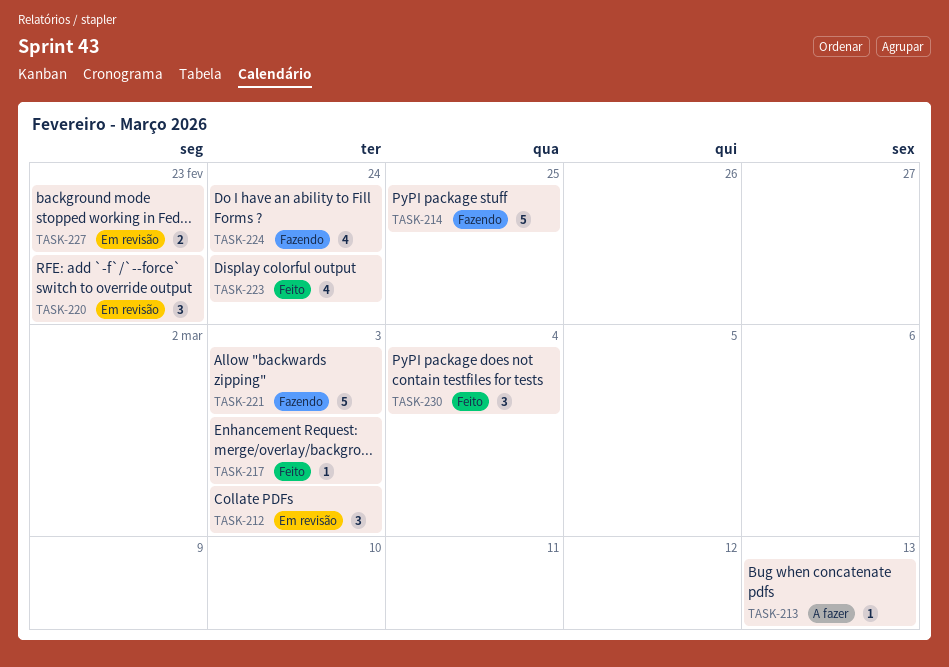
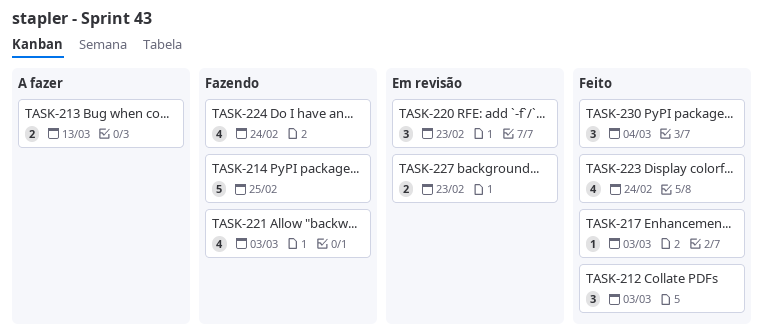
TASK-212, status: Em revisão -> Feito
TASK-213, estimate: 1 -> 2
TASK-221, estimate: 5 -> 4

